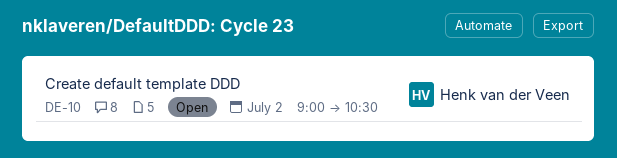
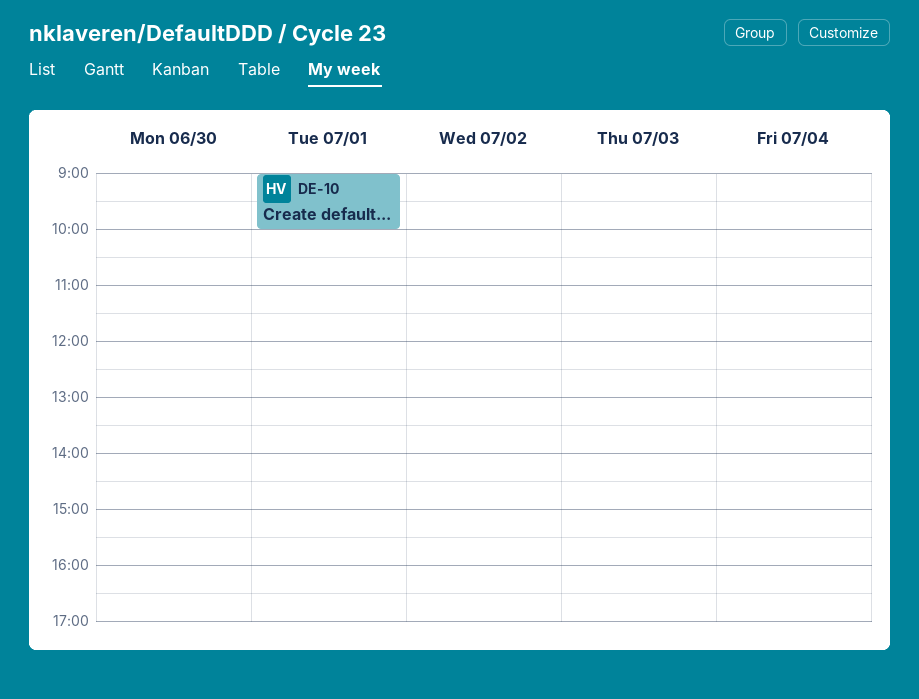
DE-10, day: Jul 2 -> Jul 1
DE-10, ends: 10:30 -> 10:00

